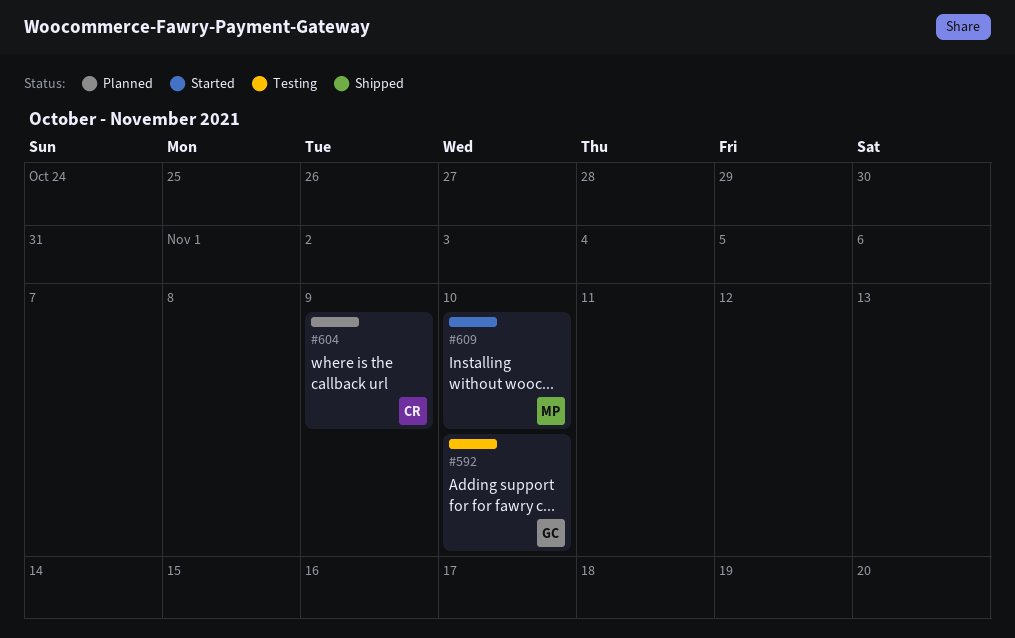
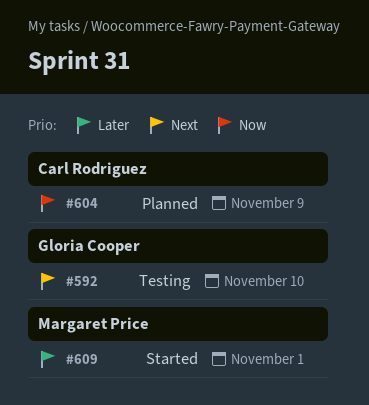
#609, due: Nov 10 -> Nov 1

